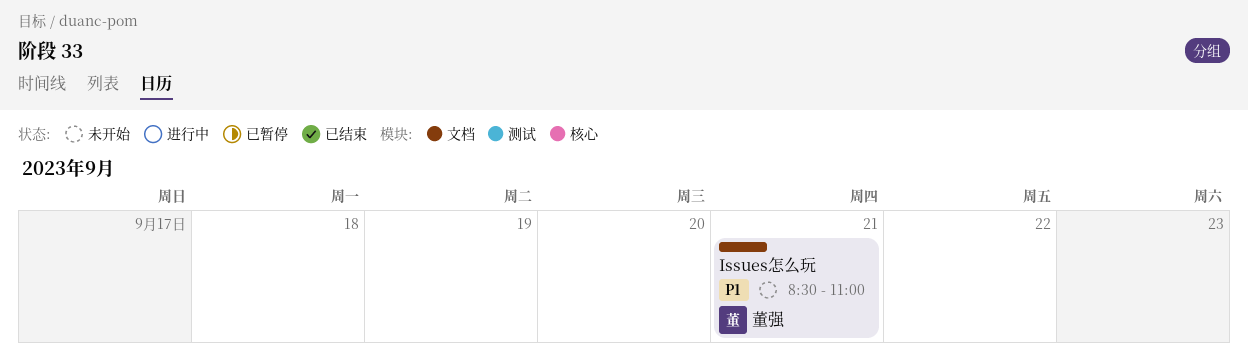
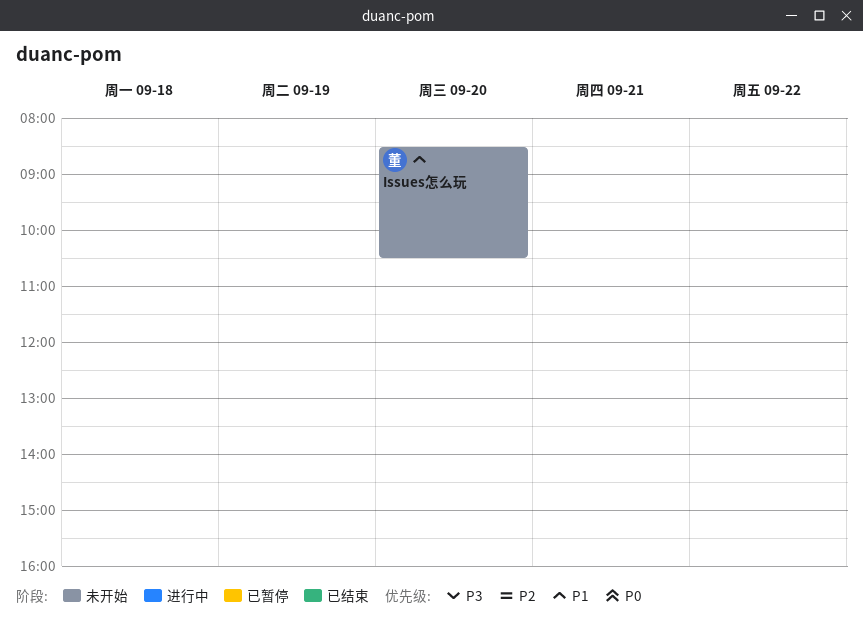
Issues怎么玩, day: Sep 21 -> Sep 20
Issues怎么玩, ends: 11:00 -> 10:30

